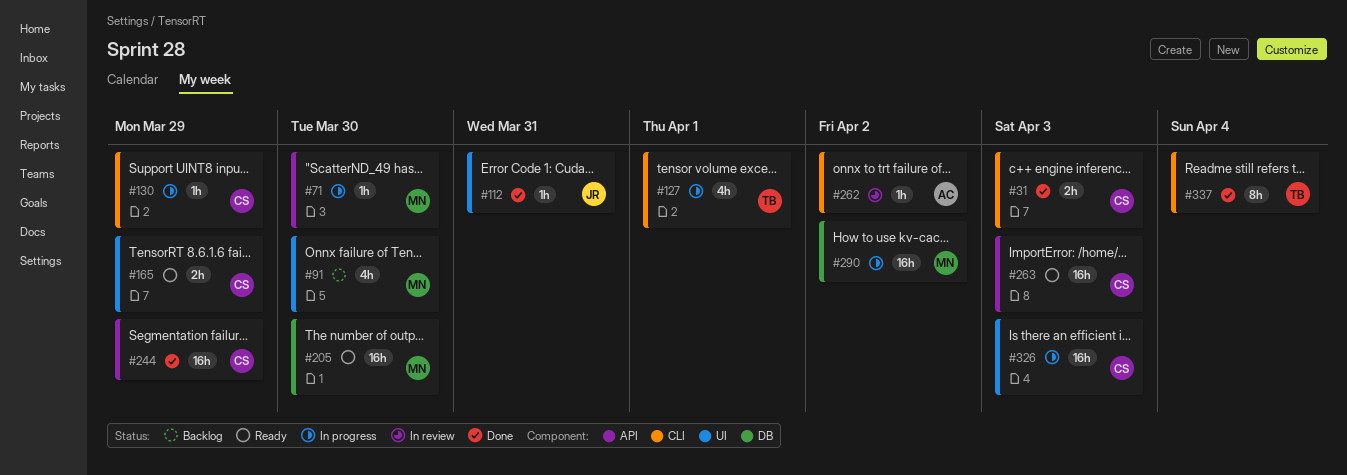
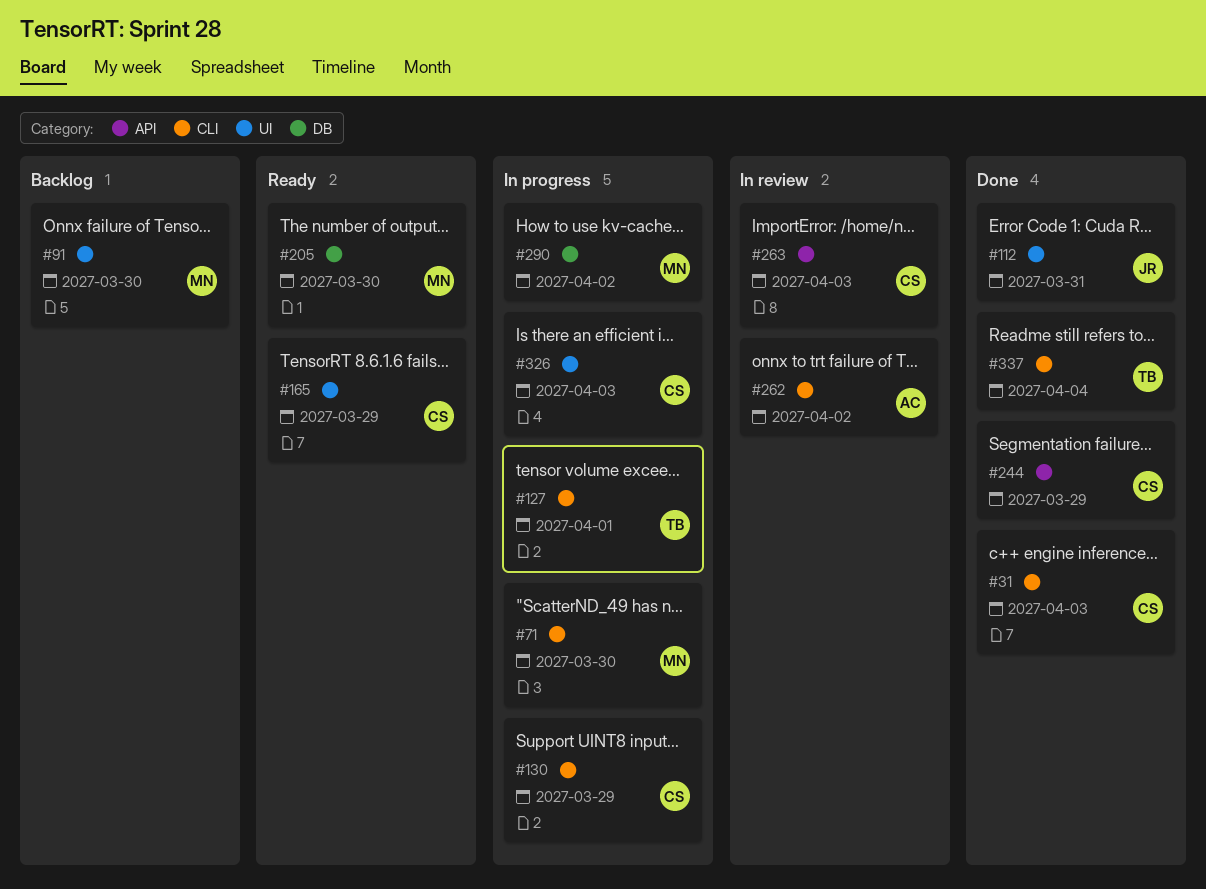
#71, label: API -> CLI
#263, status: Ready -> In review

